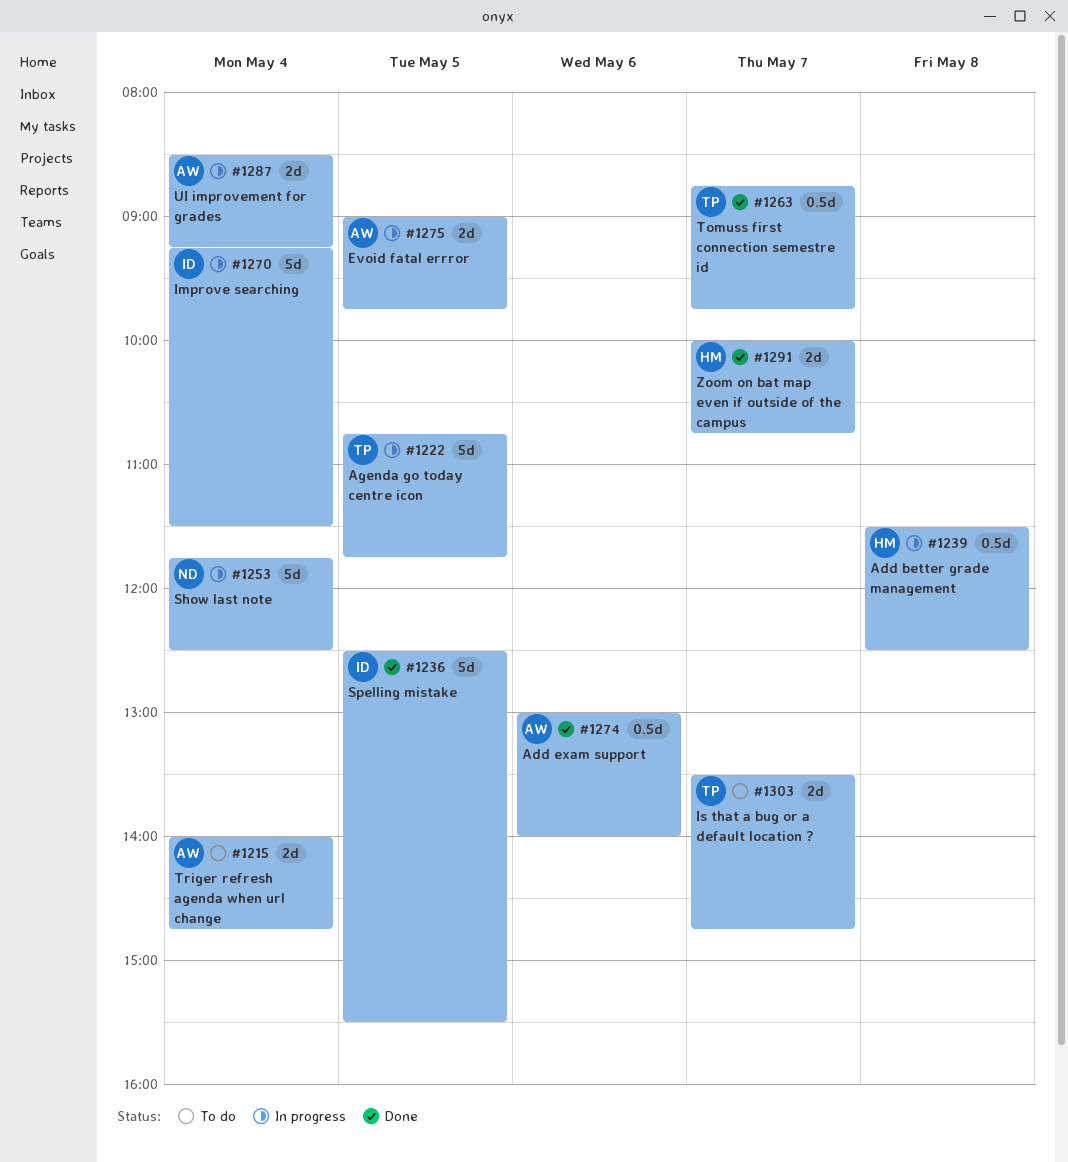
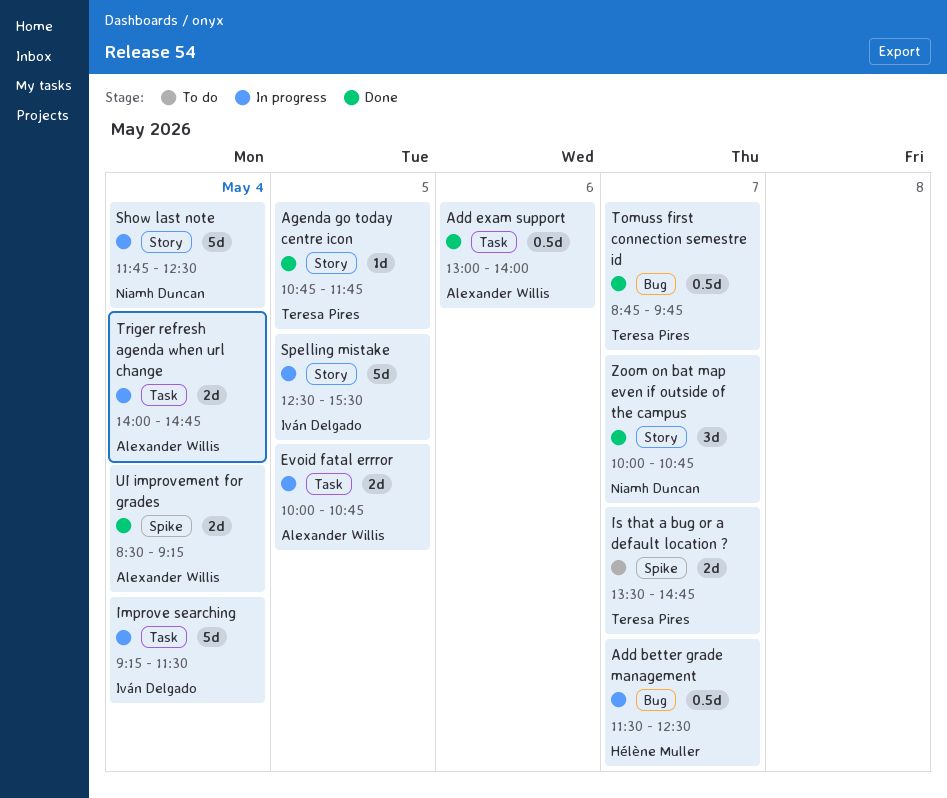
Add better grade management, day: May 8 -> May 7
Agenda go today centre icon, status: In progress -> Done
Agenda go today centre icon, estimate: 5d -> 1d
Evoid fatal errror, begins: 09:00 -> 10:00
Evoid fatal errror, ends: 09:45 -> 10:45
Spelling mistake, status: Done -> In progress
Triger refresh agenda when url change, status: To do -> In progress
UI improvement for grades, status: In progress -> Done
Zoom on bat map even if outside of the campus, owner: Hélène Muller -> Niamh Duncan
Zoom on bat map even if outside of the campus, estimate: 2d -> 3d

